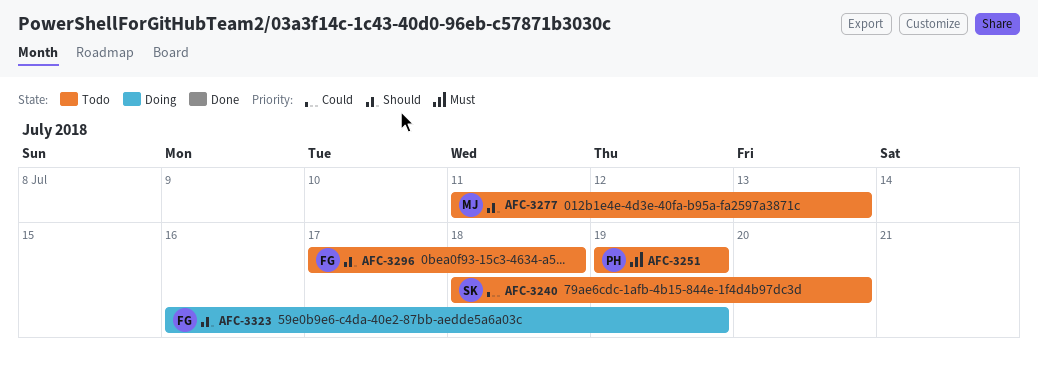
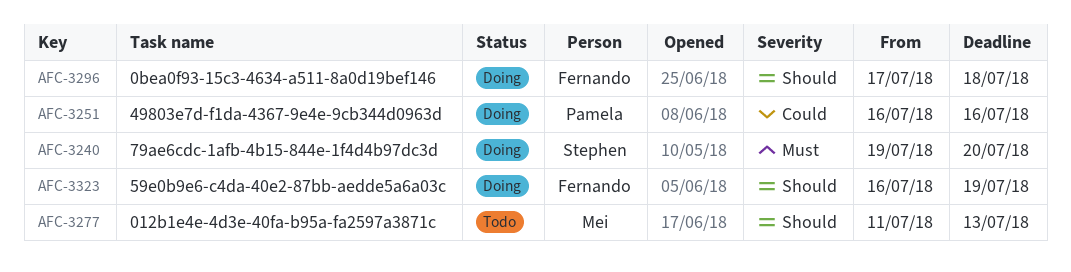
AFC-3240, status: Todo -> Doing
AFC-3240, priority: Could -> Must
AFC-3240, start: Jul 18 -> Jul 19
AFC-3251, status: Todo -> Doing
AFC-3251, priority: Must -> Could
AFC-3251, start: Jul 19 -> Jul 16
AFC-3251, due: Jul 19 -> Jul 16
AFC-3296, status: Todo -> Doing

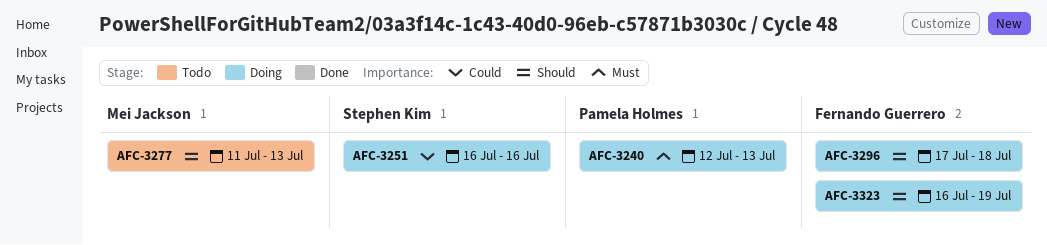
AFC-3240, owner: Stephen Kim -> Pamela Holmes
AFC-3240, start: Jul 19 -> Jul 12
AFC-3240, due: Jul 20 -> Jul 13
AFC-3251, owner: Pamela Holmes -> Stephen Kim

